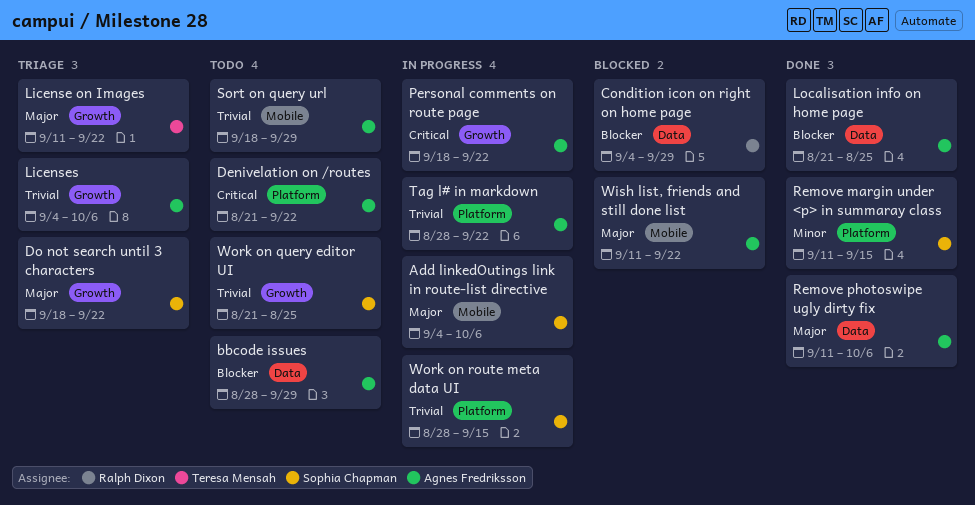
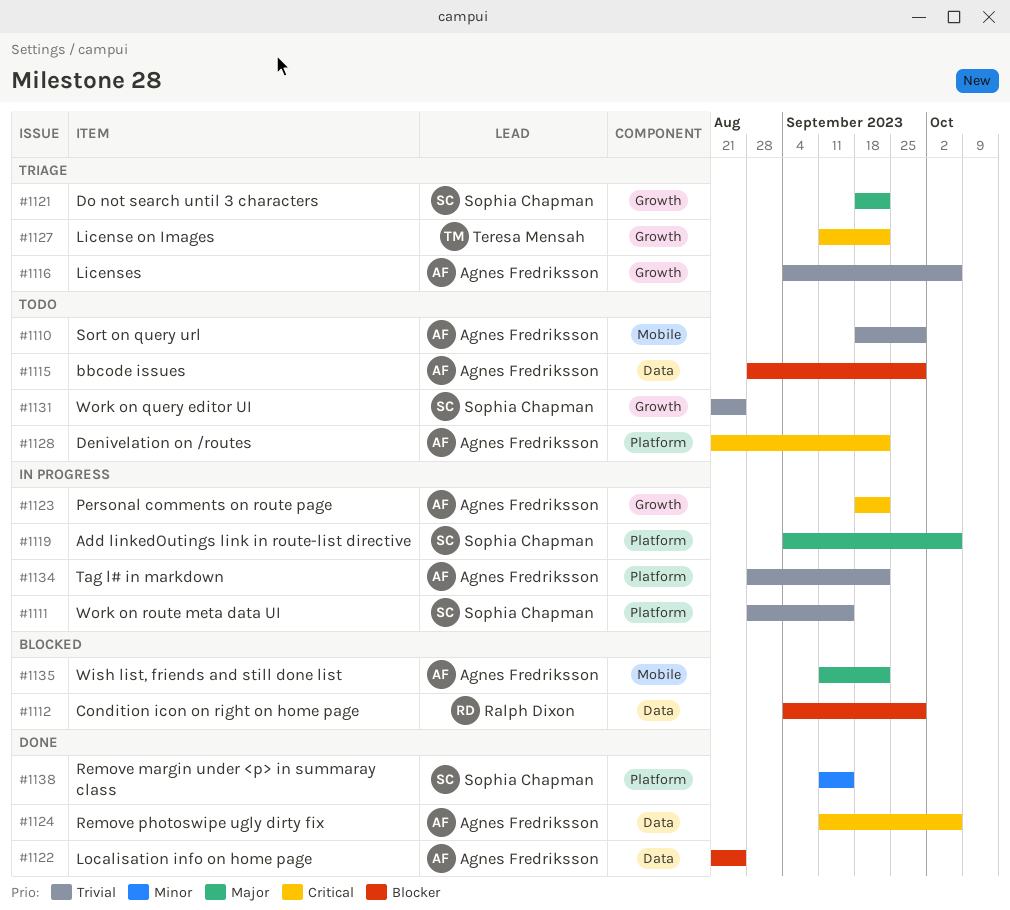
Add linkedOutings link in route-list directive, label: Mobile -> Platform
License on Images, priority: Major -> Critical
Remove photoswipe ugly dirty fix, priority: Major -> Critical

